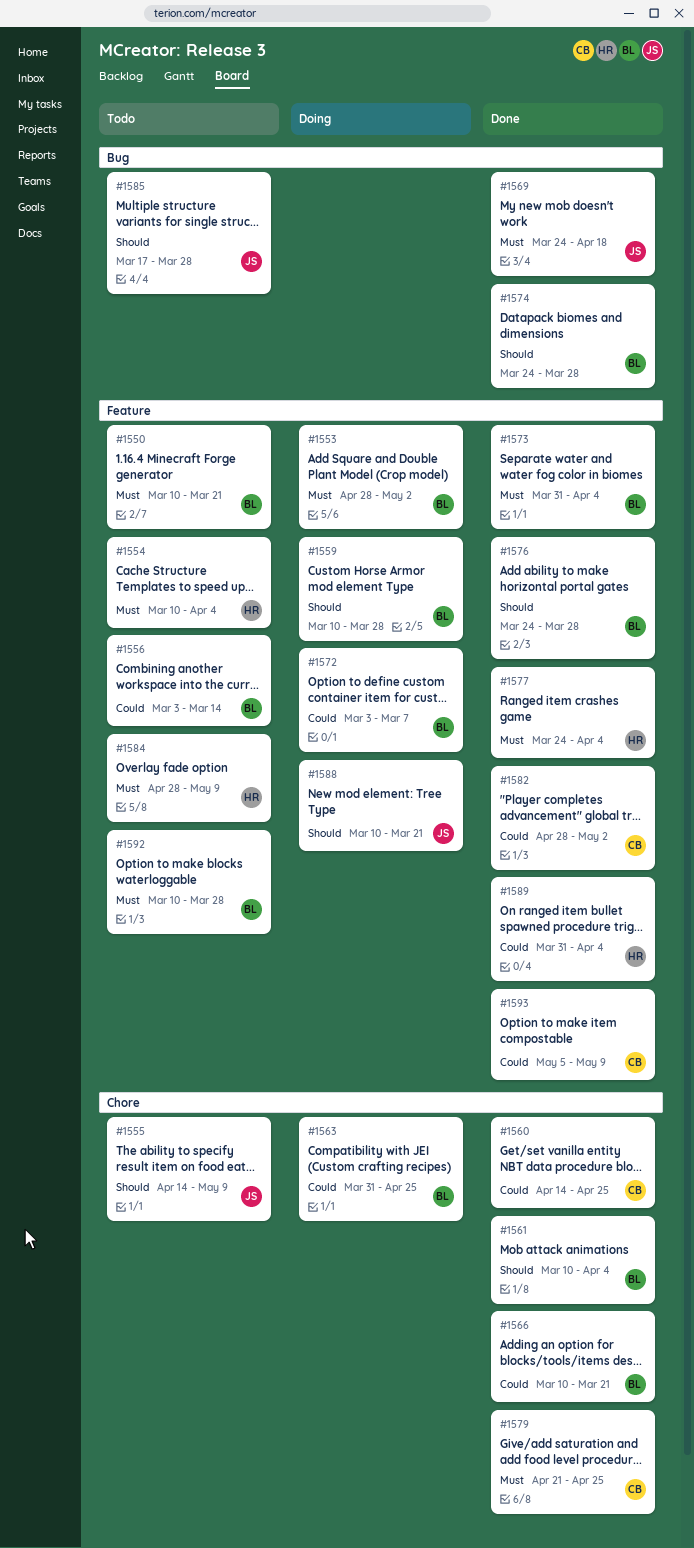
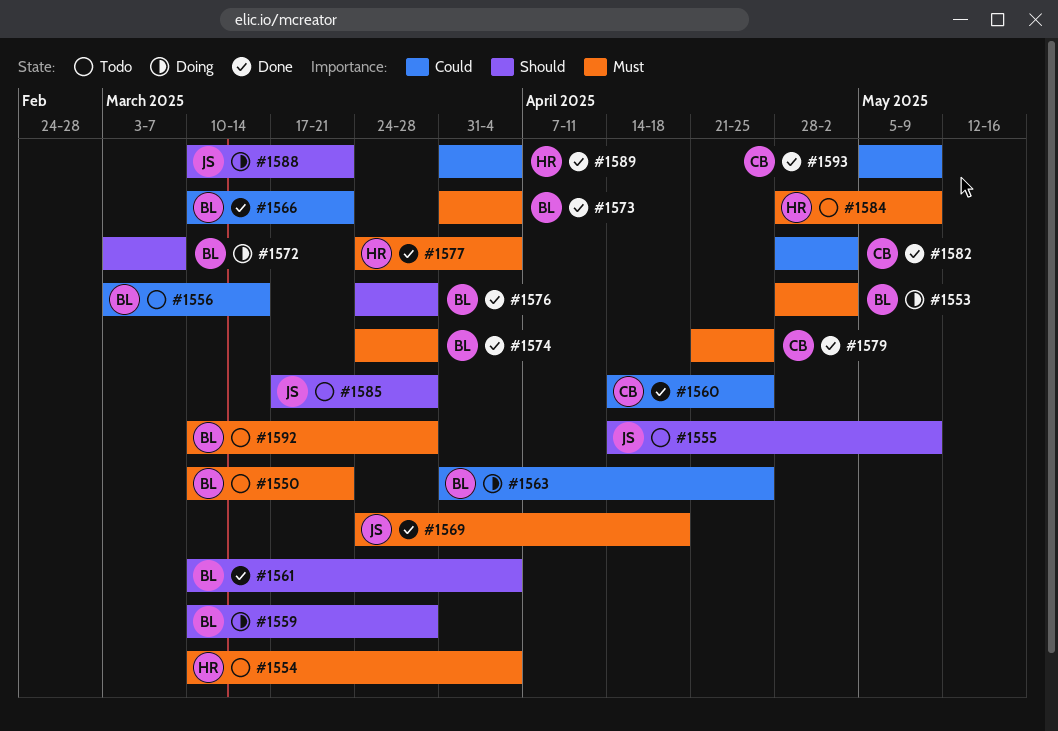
#1572, priority: Could -> Should
#1574, priority: Should -> Must

